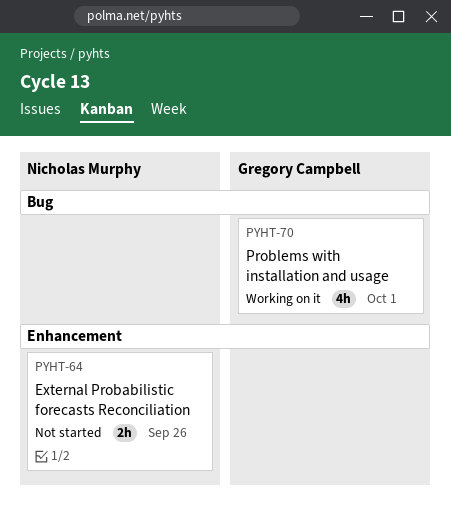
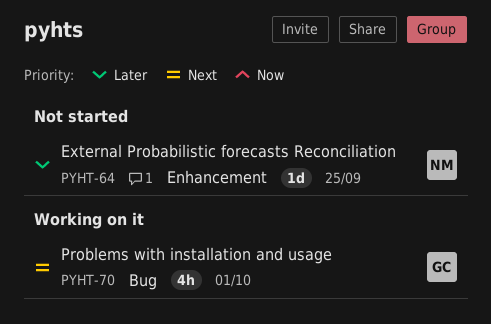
PYHT-64, estimate: 2h -> 1d
PYHT-64, due: Sep 26 -> Sep 25

